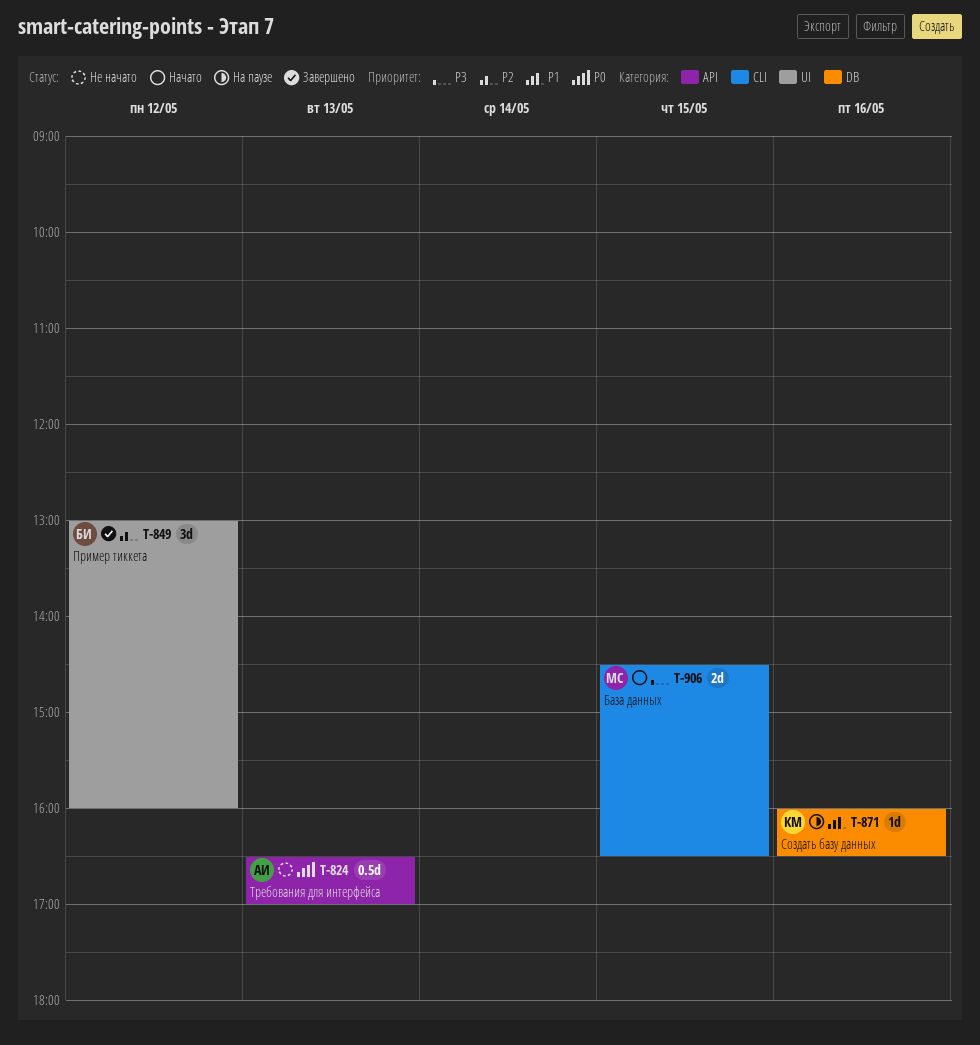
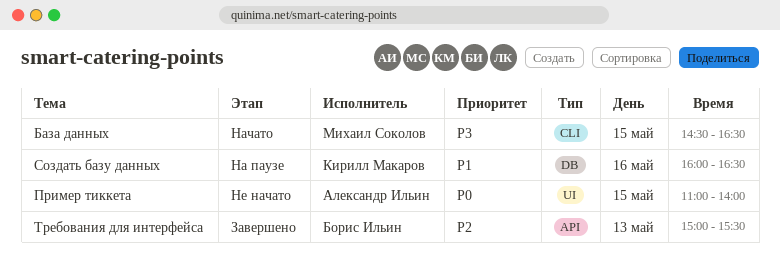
Пример тиккета, status: Завершено -> Не начато
Пример тиккета, owner: Борис Ильин -> Александр Ильин
Пример тиккета, priority: P2 -> P0
Пример тиккета, day: May 12 -> May 15
Пример тиккета, begins: 13:00 -> 11:00
Пример тиккета, ends: 16:00 -> 14:00
Требования для интерфейса, status: Не начато -> Завершено
Требования для интерфейса, owner: Александр Ильин -> Борис Ильин
Требования для интерфейса, priority: P0 -> P2
Требования для интерфейса, begins: 16:30 -> 15:00
Требования для интерфейса, ends: 17:00 -> 15:30

